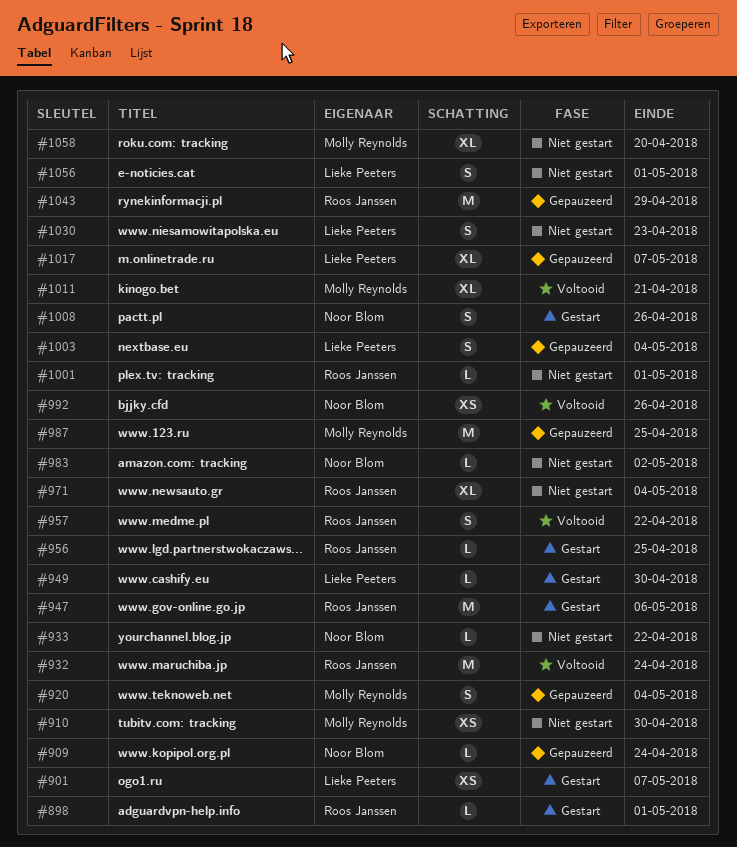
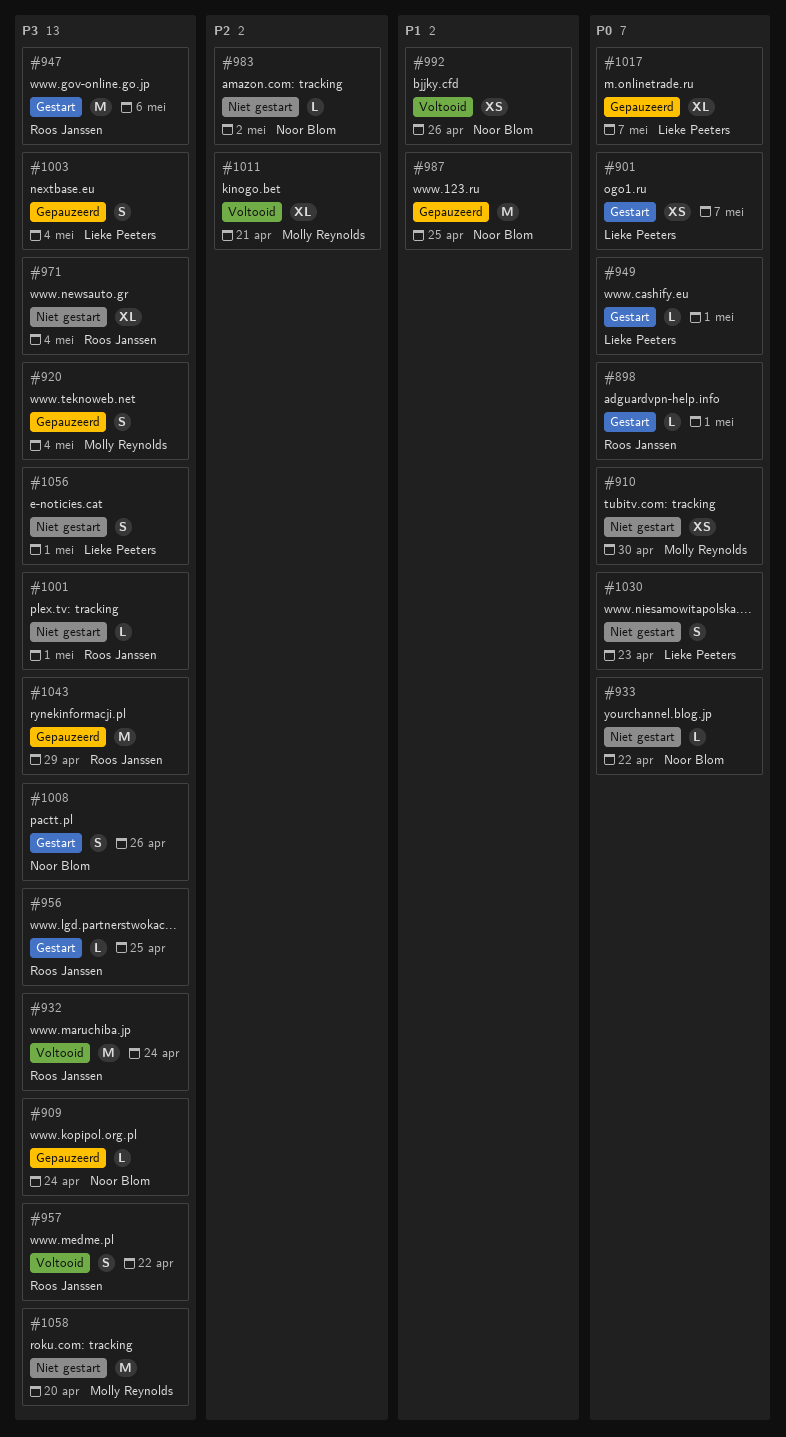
#949, due: Apr 30 -> May 1
#987, owner: Molly Reynolds -> Noor Blom
#1058, estimate: XL -> M

